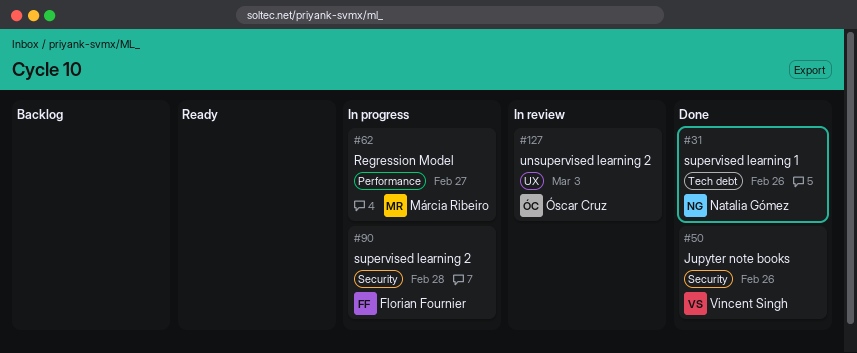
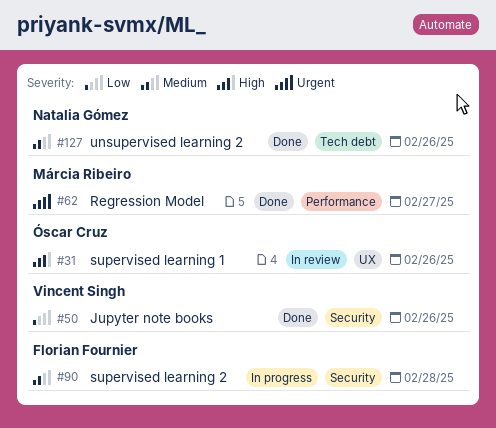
#31, status: Done -> In review
#31, owner: Natalia Gómez -> Óscar Cruz
#31, label: Tech debt -> UX
#62, status: In progress -> Done
#127, status: In review -> Done
#127, owner: Óscar Cruz -> Natalia Gómez
#127, label: UX -> Tech debt
#127, due: Mar 3 -> Feb 26

